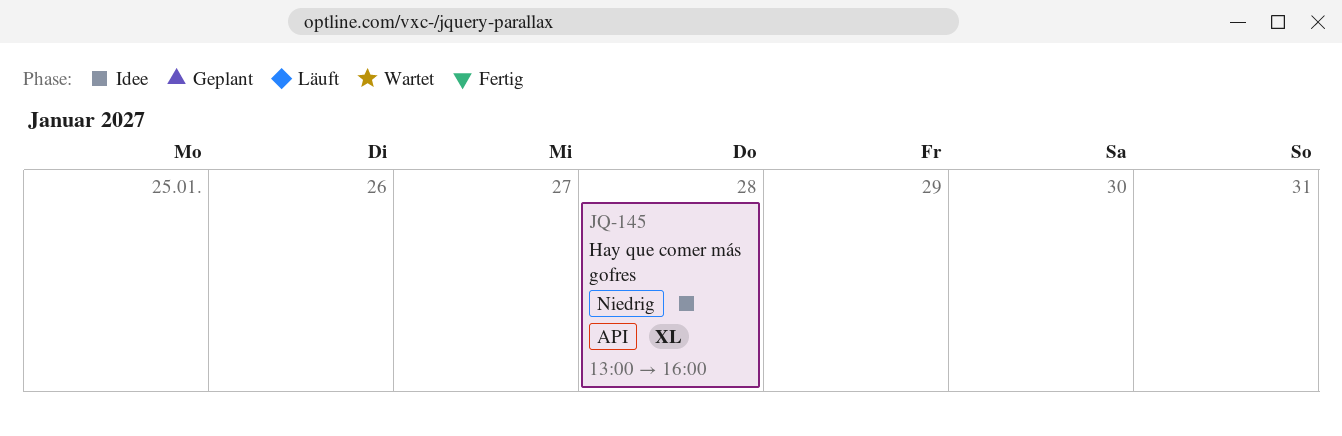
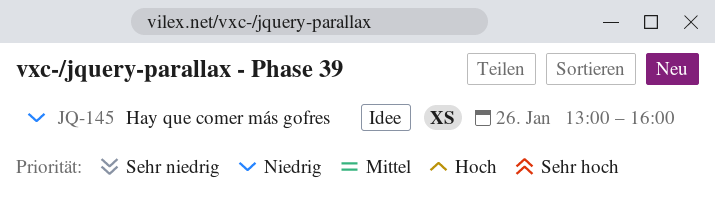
JQ-145, estimate: XL -> XS
JQ-145, day: Jan 28 -> Jan 26

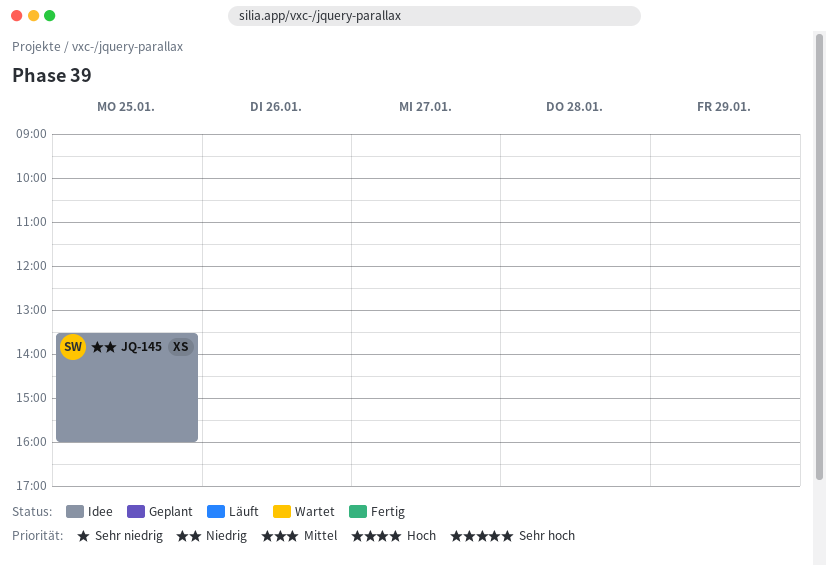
JQ-145, day: Jan 26 -> Jan 25
JQ-145, begins: 13:00 -> 13:30

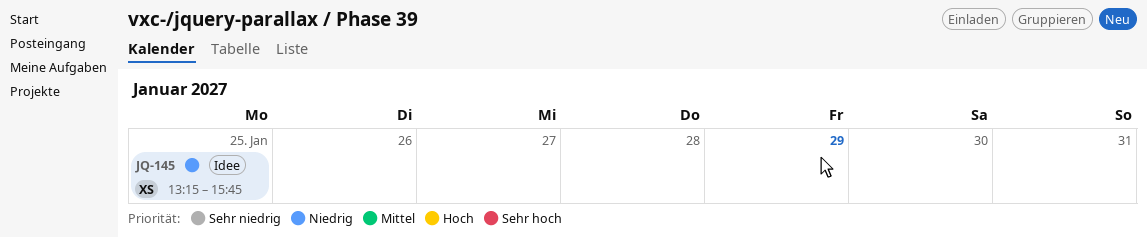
JQ-145, begins: 13:30 -> 13:15
JQ-145, ends: 16:00 -> 15:45

